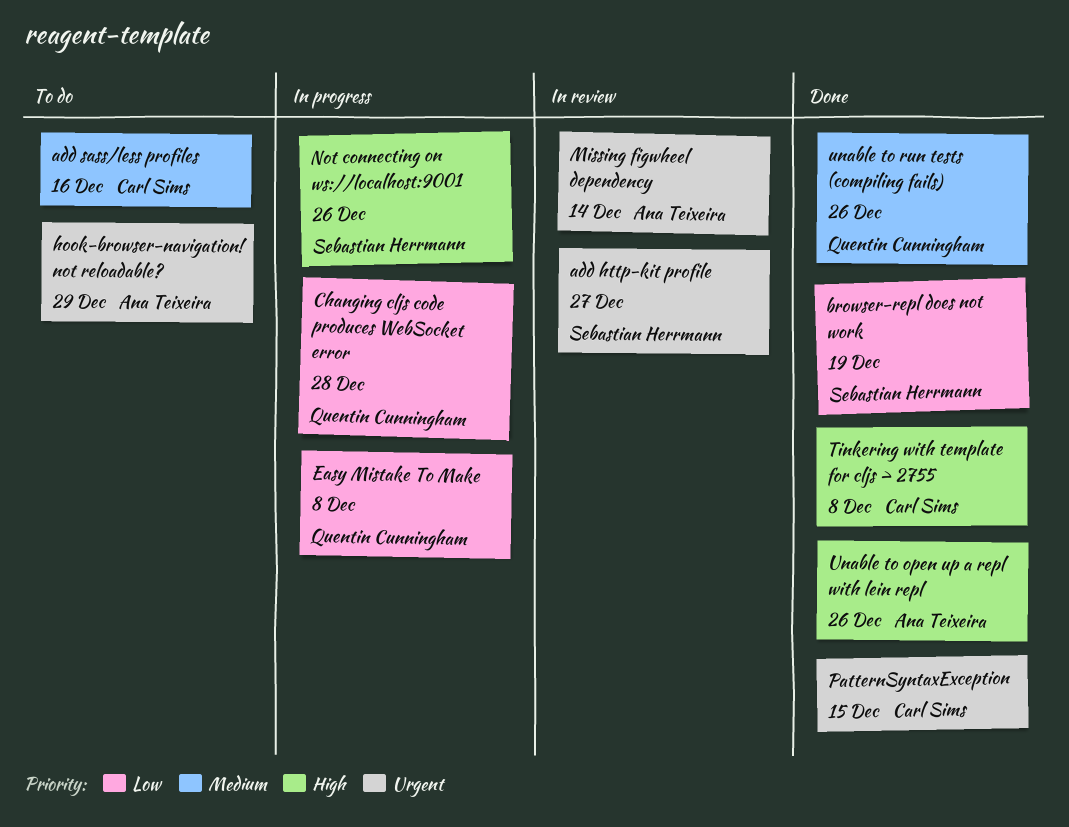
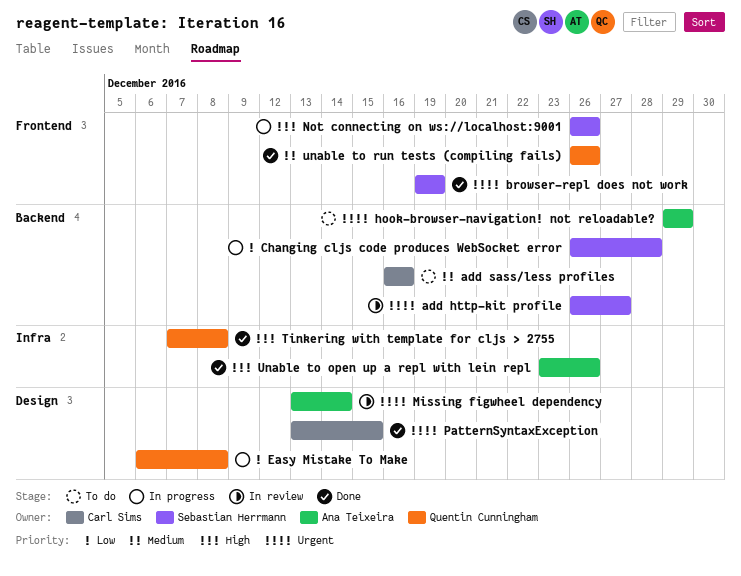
browser-repl does not work, priority: Low -> Urgent
Changing cljs code produces WebSocket error, owner: Quentin Cunningham -> Sebastian Herrmann
Tinkering with template for cljs > 2755, owner: Carl Sims -> Quentin Cunningham

